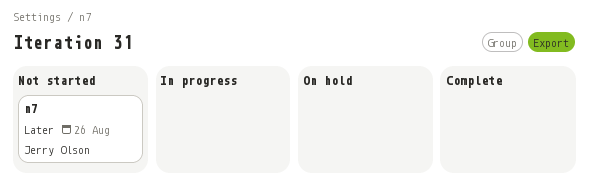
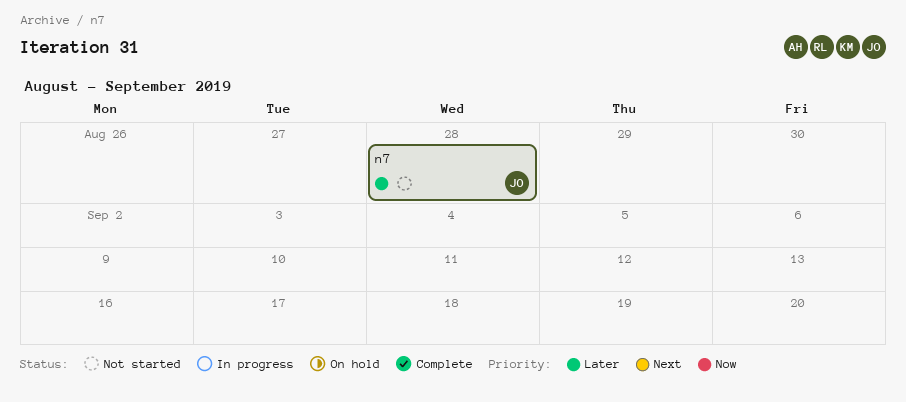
n7, due: Aug 26 -> Aug 28

